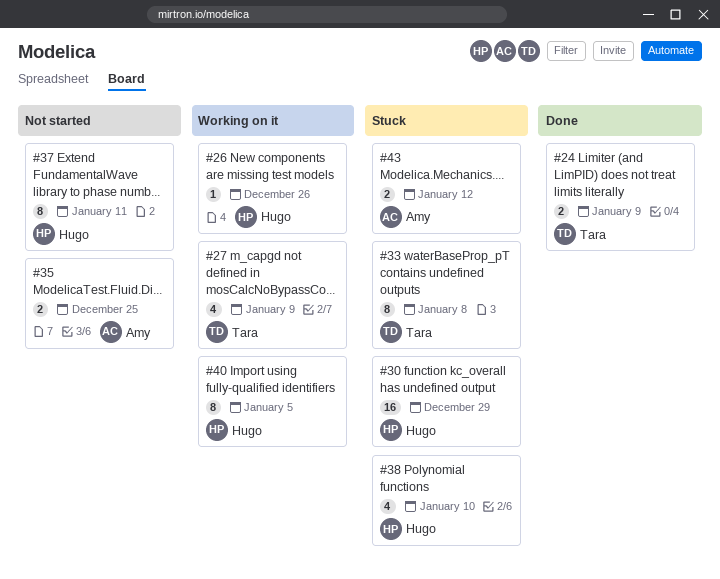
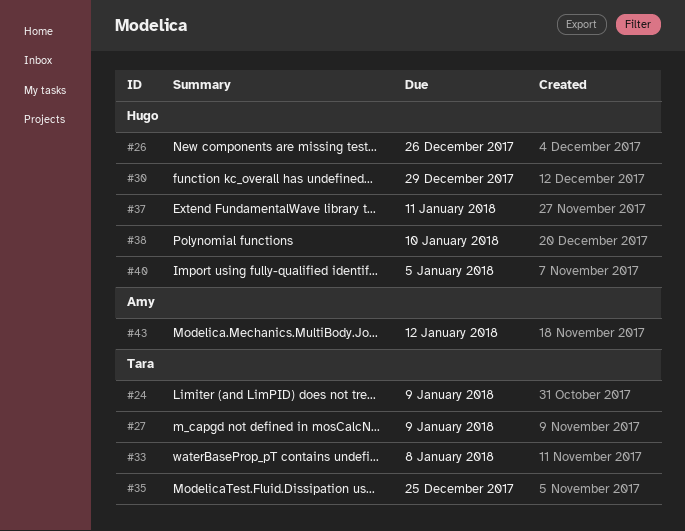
#35, owner: Amy -> Tara

